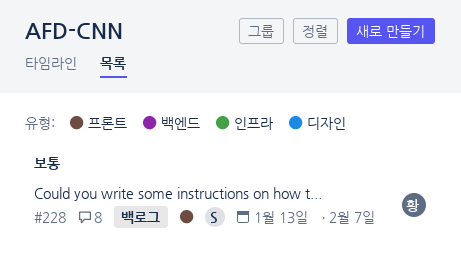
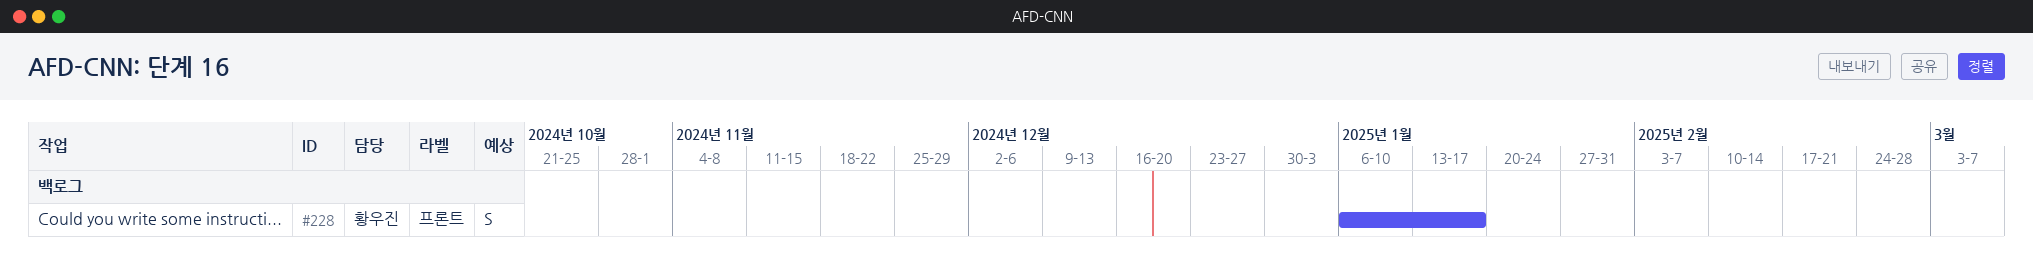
#228, start: Jan 13 -> Jan 6
#228, due: Feb 7 -> Jan 17

